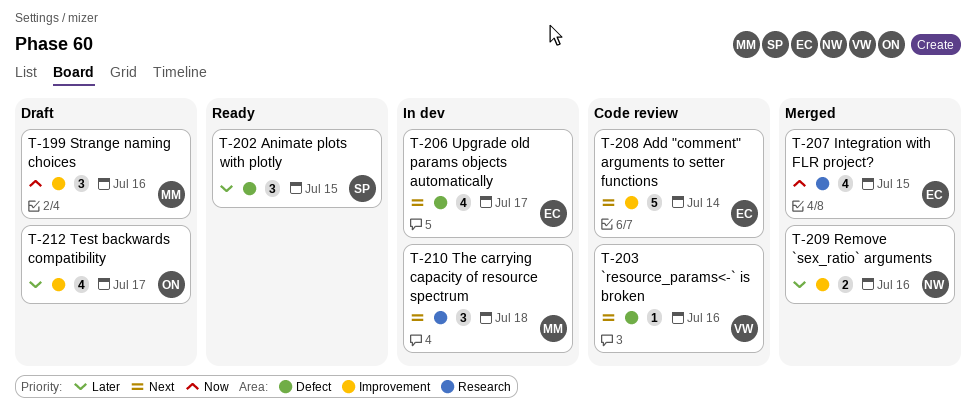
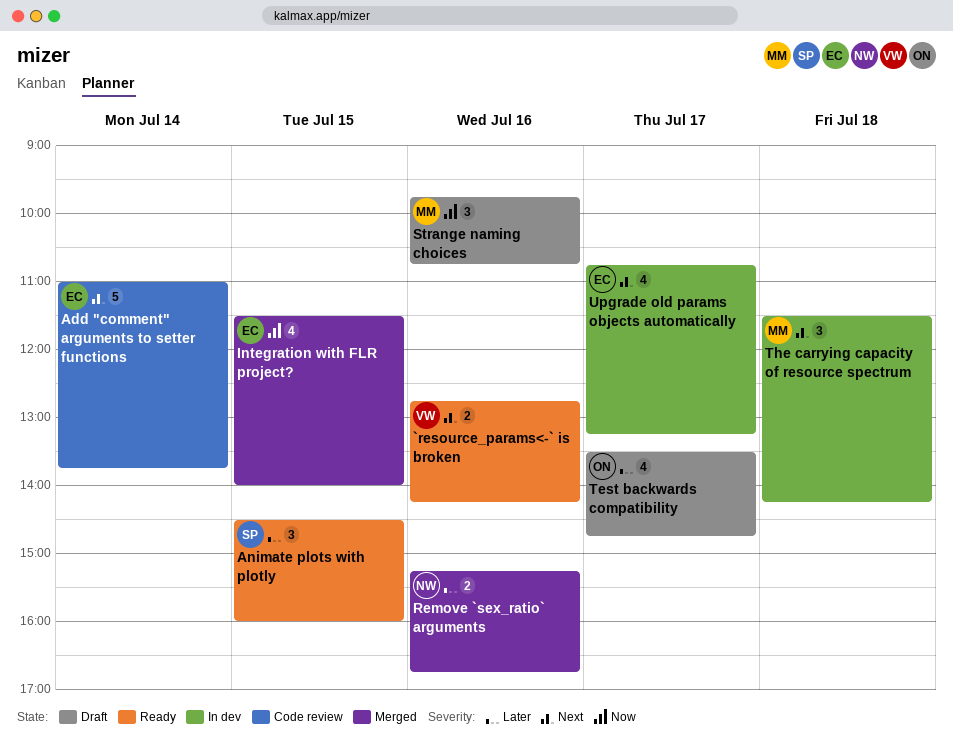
`resource_params<-` is broken, status: Code review -> Ready
`resource_params<-` is broken, estimate: 1 -> 2

